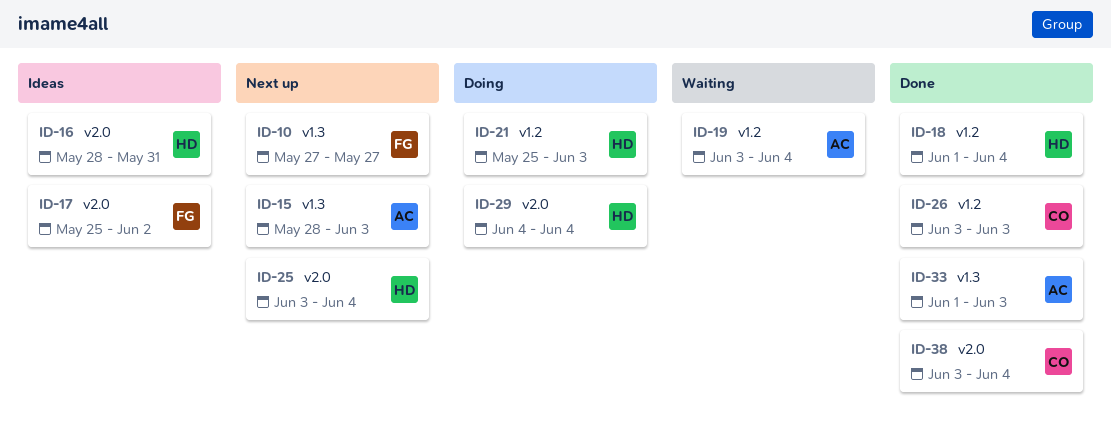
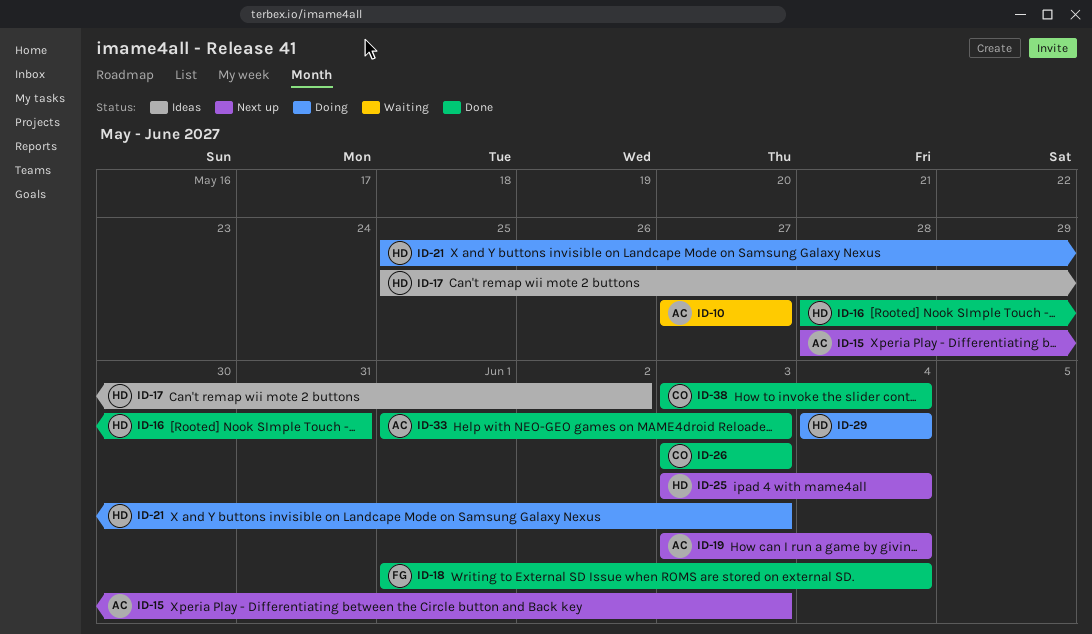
ID-10, status: Next up -> Waiting
ID-10, owner: FG -> AC
ID-16, status: Ideas -> Done
ID-17, owner: FG -> HD
ID-18, owner: HD -> FG
ID-19, status: Waiting -> Next up

